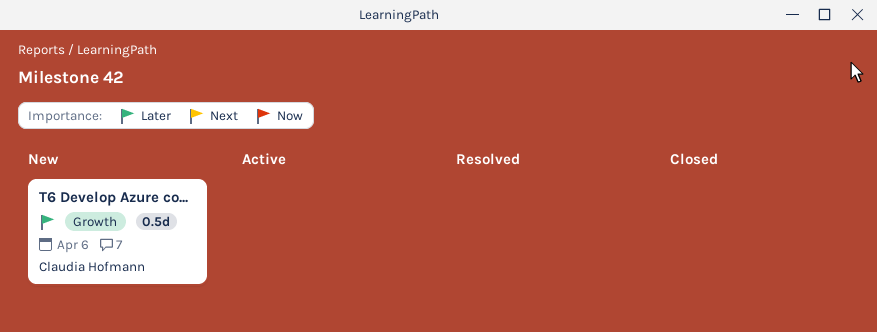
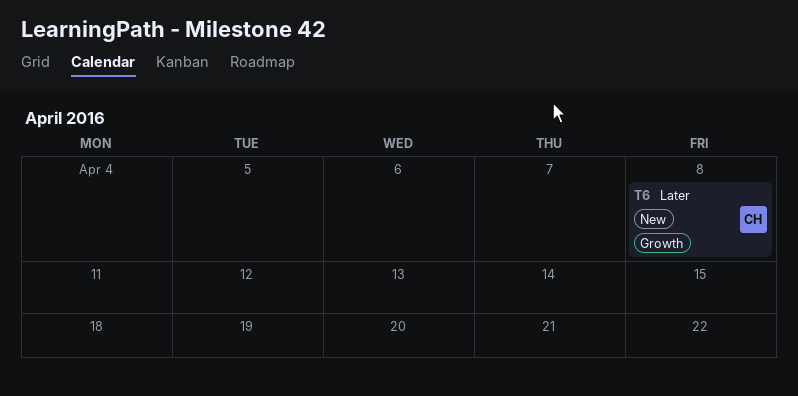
T6, due: Apr 6 -> Apr 8

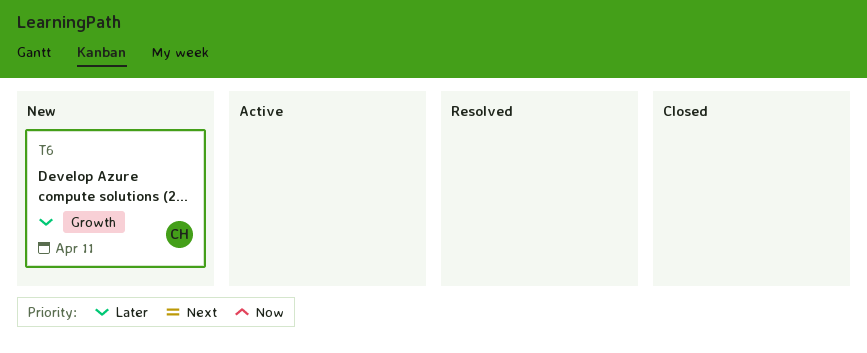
T6, due: Apr 8 -> Apr 11

